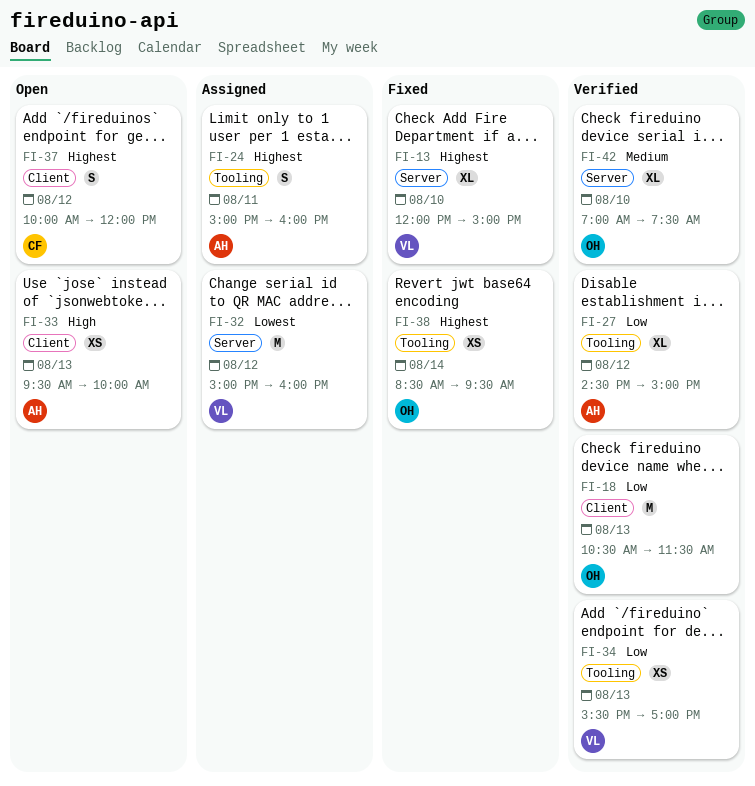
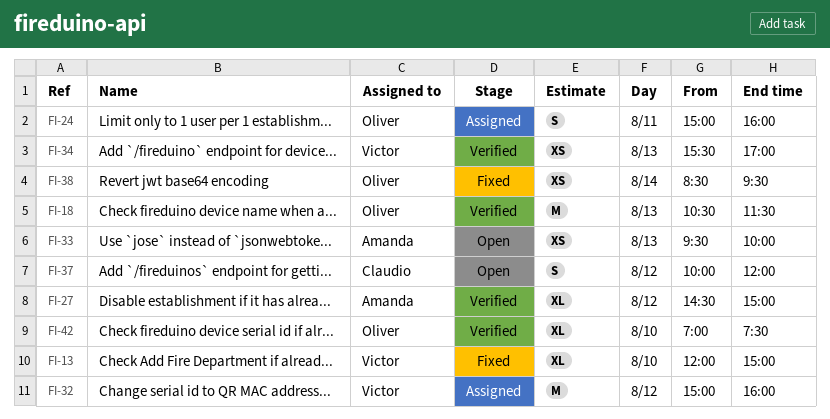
FI-24, owner: Amanda -> Oliver

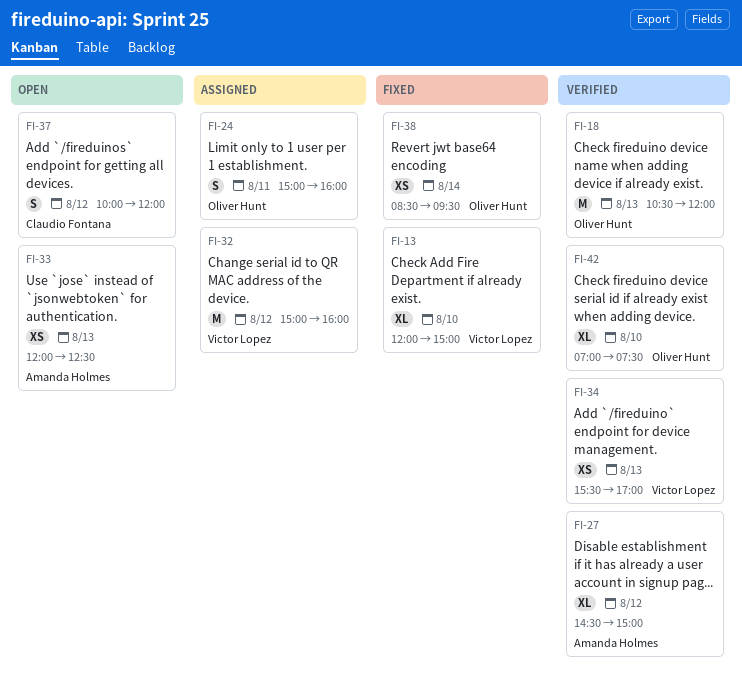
FI-18, ends: 11:30 -> 12:00
FI-33, begins: 09:30 -> 12:00
FI-33, ends: 10:00 -> 12:30

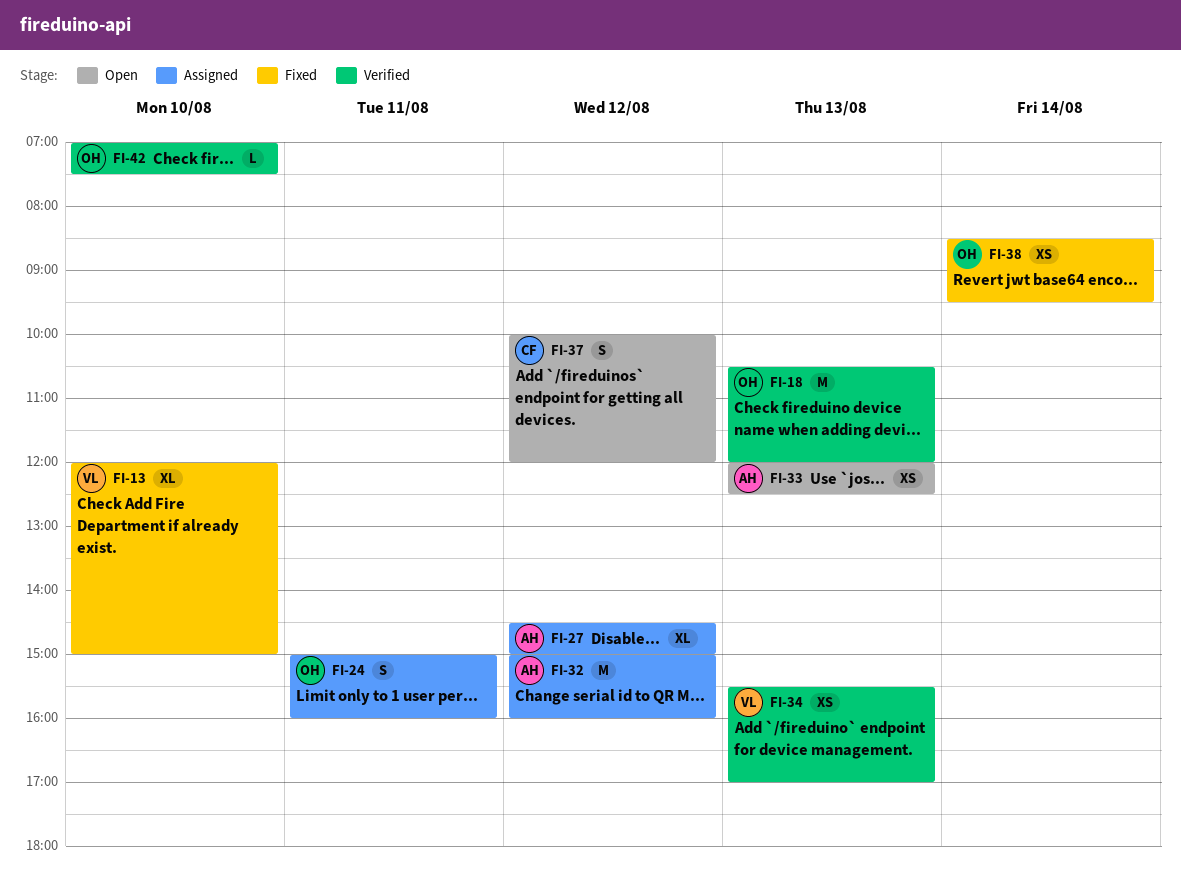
FI-27, status: Verified -> Assigned
FI-32, owner: Victor Lopez -> Amanda Holmes
FI-42, estimate: XL -> L

